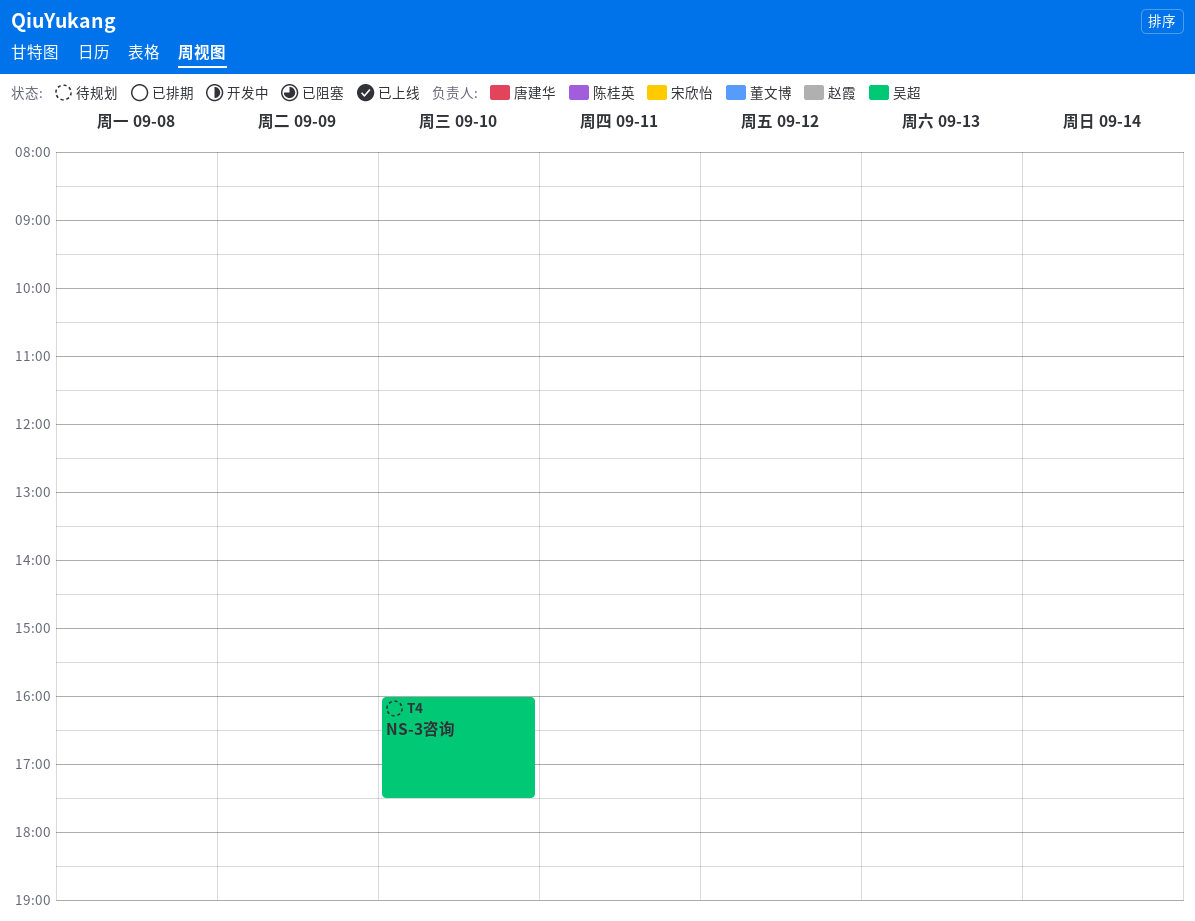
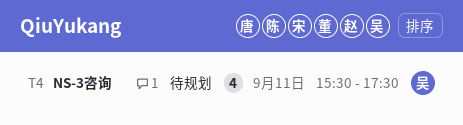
T4, day: Sep 10 -> Sep 11
T4, begins: 16:00 -> 15:30

